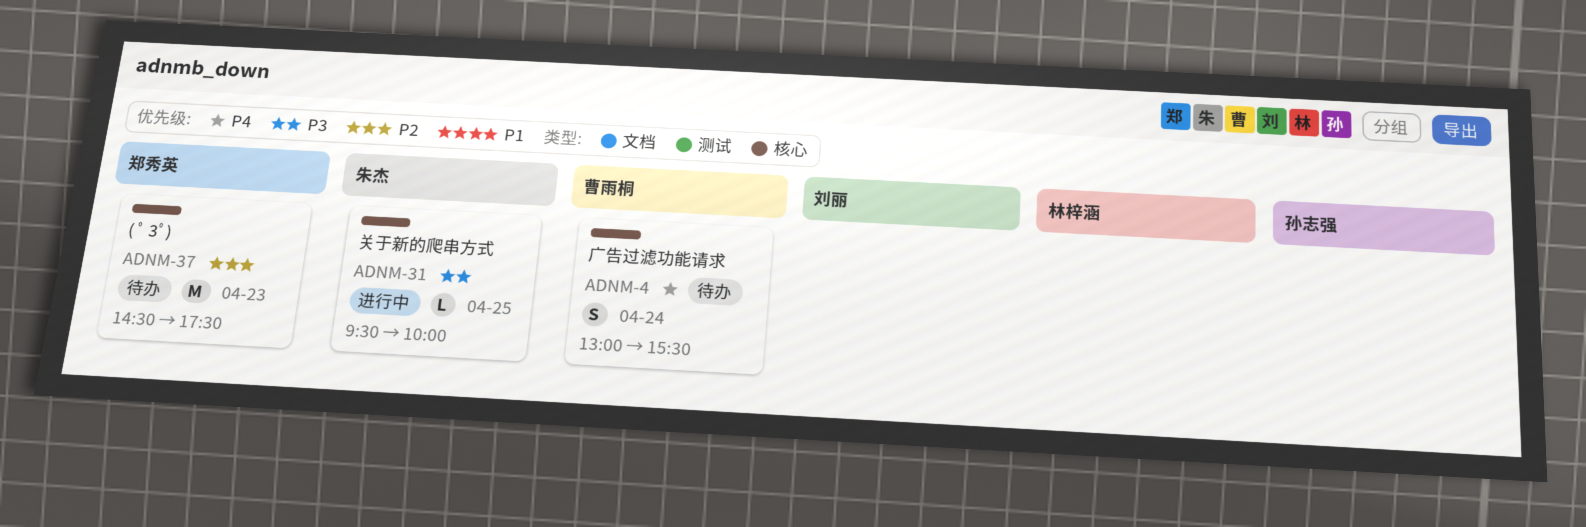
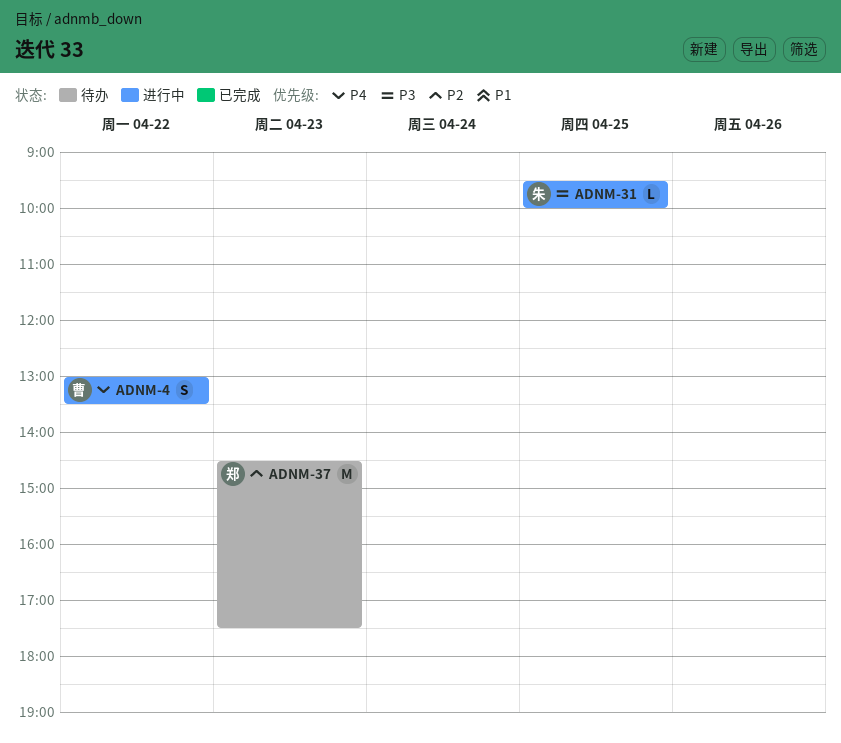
ADNM-4, status: 待办 -> 进行中
ADNM-4, day: Apr 24 -> Apr 22
ADNM-4, ends: 15:30 -> 13:30

